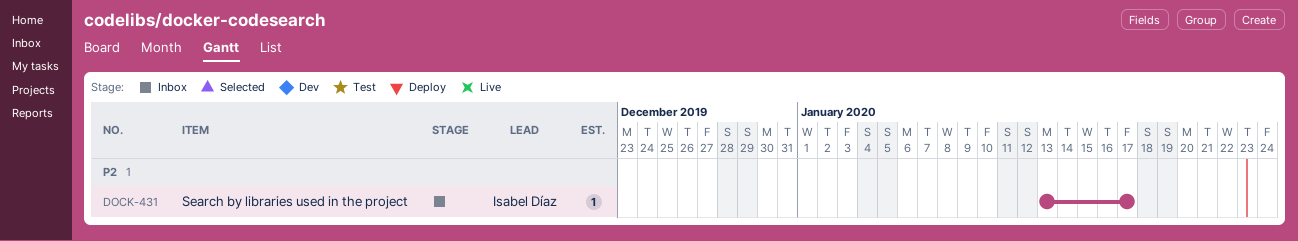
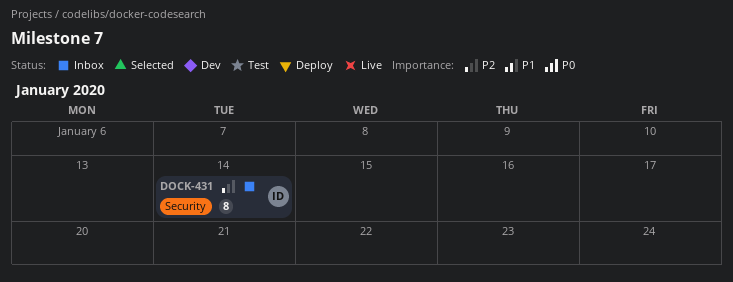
DOCK-431, estimate: 1 -> 8
DOCK-431, due: Jan 17 -> Jan 14

